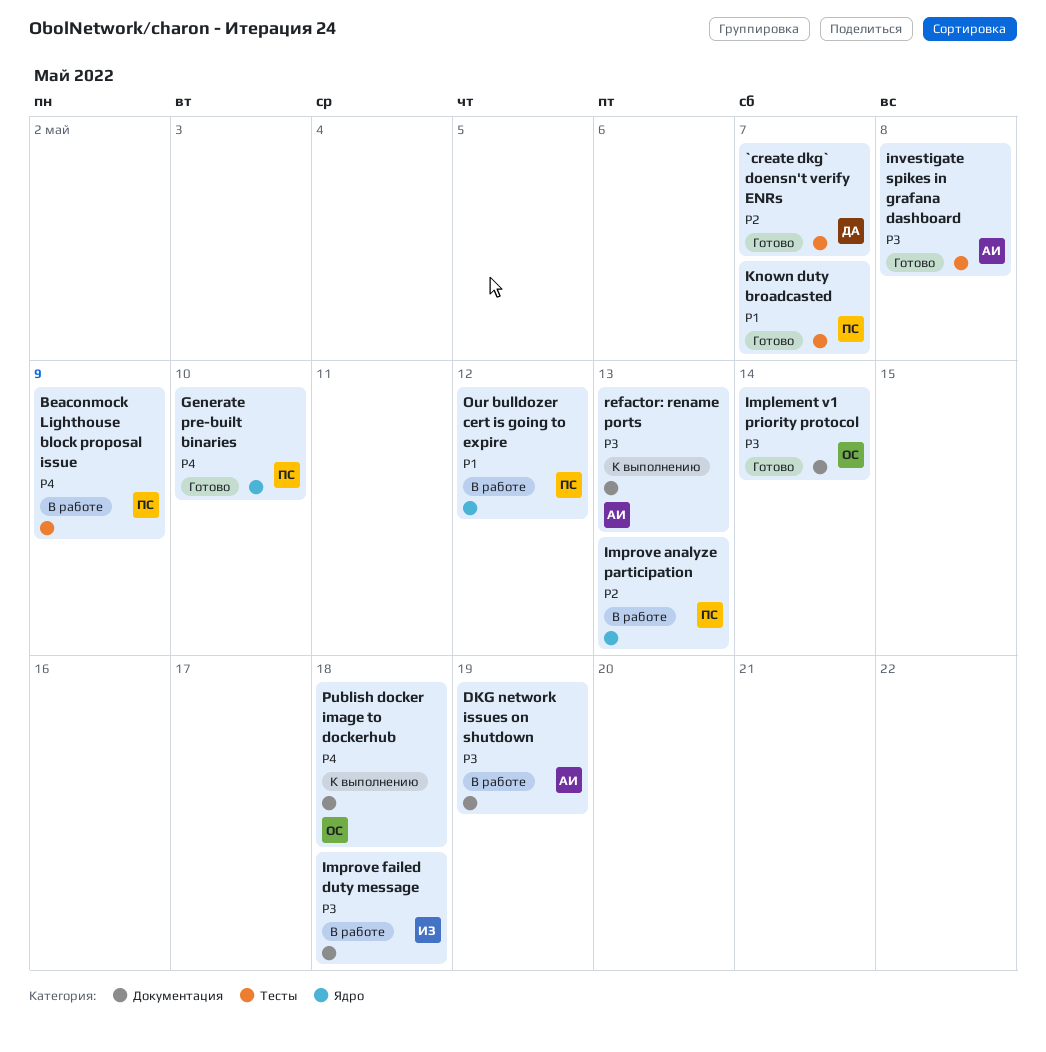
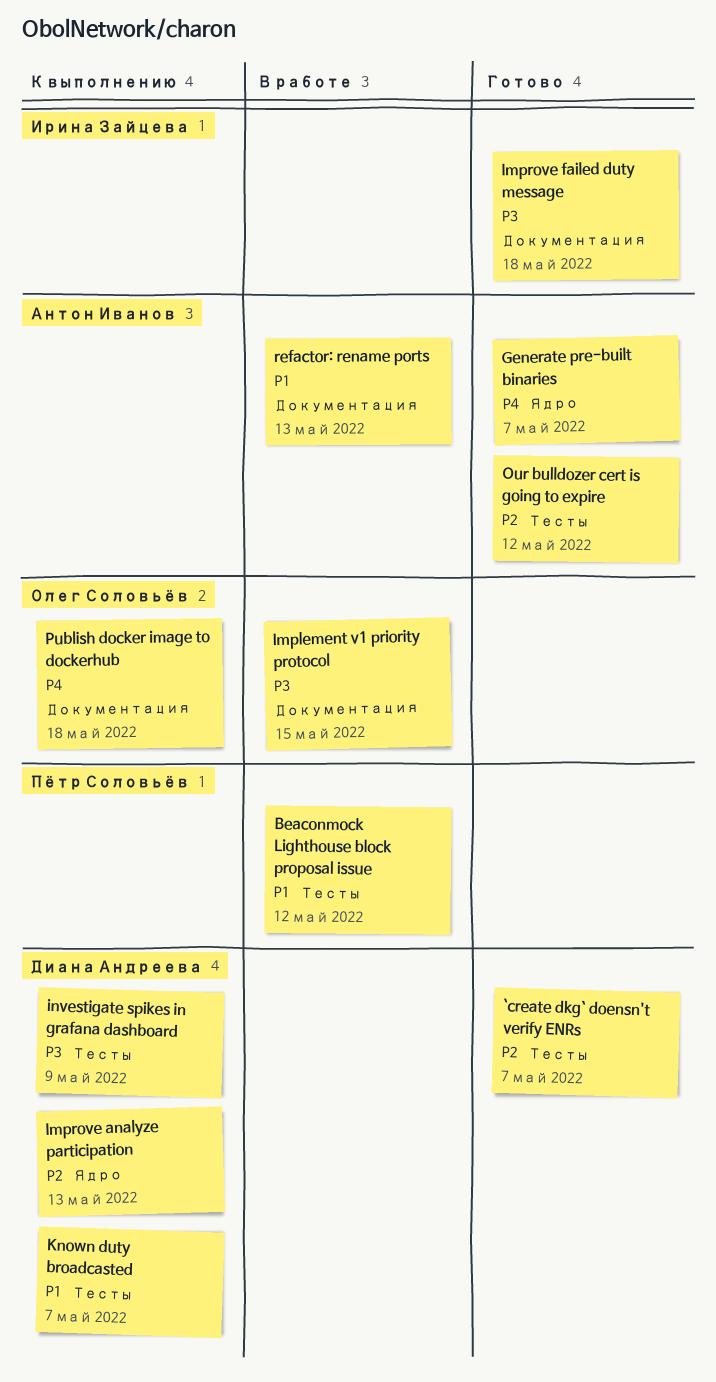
Beaconmock Lighthouse block proposal issue, priority: P4 -> P1
Beaconmock Lighthouse block proposal issue, due: May 9 -> May 12
DKG network issues on shutdown: present -> none
Generate pre-built binaries, owner: Пётр Соловьёв -> Антон Иванов
Generate pre-built binaries, due: May 10 -> May 7
Implement v1 priority protocol, status: Готово -> В работе
Implement v1 priority protocol, due: May 14 -> May 15
Improve analyze participation, status: В работе -> К выполнению
Improve analyze participation, owner: Пётр Соловьёв -> Диана Андреева
Improve failed duty message, status: В работе -> Готово
investigate spikes in grafana dashboard, status: Готово -> К выполнению
investigate spikes in grafana dashboard, owner: Антон Иванов -> Диана Андреева
investigate spikes in grafana dashboard, due: May 8 -> May 9
Known duty broadcasted, status: Готово -> К выполнению
Known duty broadcasted, owner: Пётр Соловьёв -> Диана Андреева
Our bulldozer cert is going to expire, status: В работе -> Готово
Our bulldozer cert is going to expire, owner: Пётр Соловьёв -> Антон Иванов
Our bulldozer cert is going to expire, priority: P1 -> P2
Our bulldozer cert is going to expire, label: Ядро -> Тесты
refactor: rename ports, status: К выполнению -> В работе
refactor: rename ports, priority: P3 -> P1

